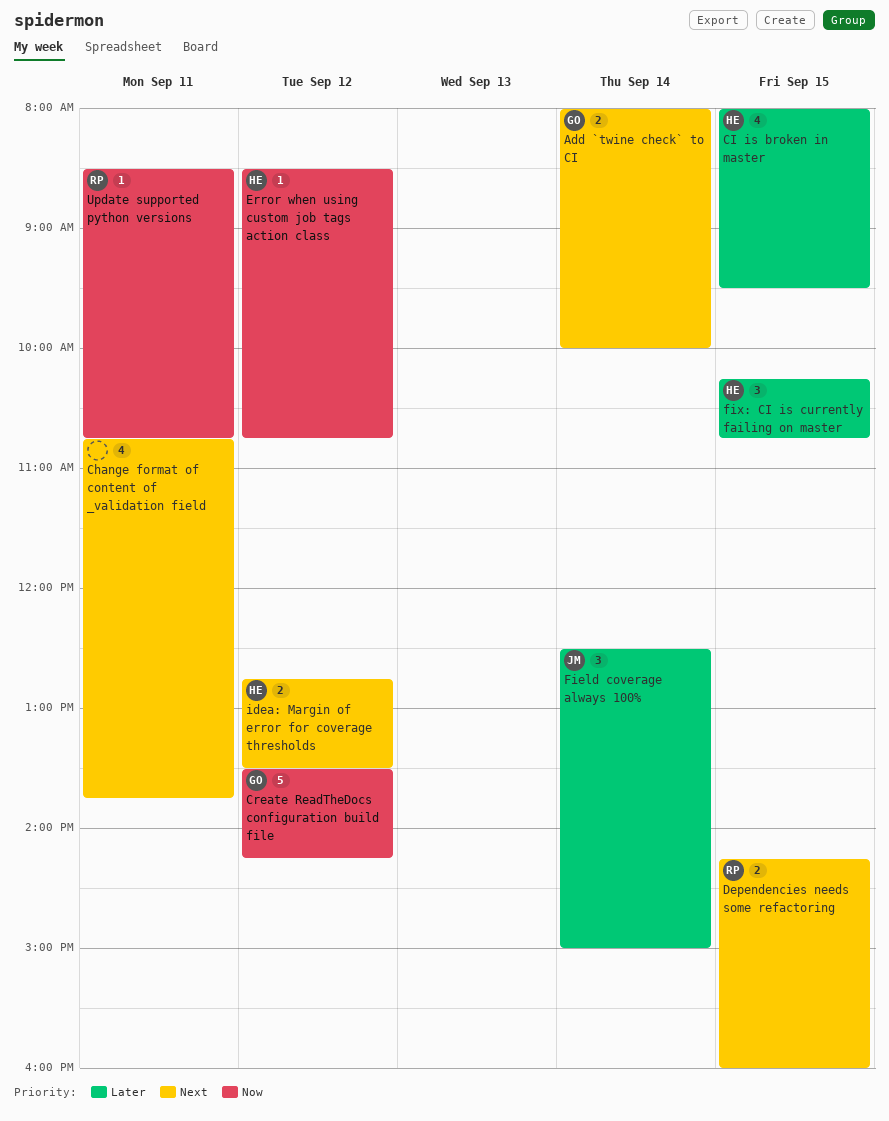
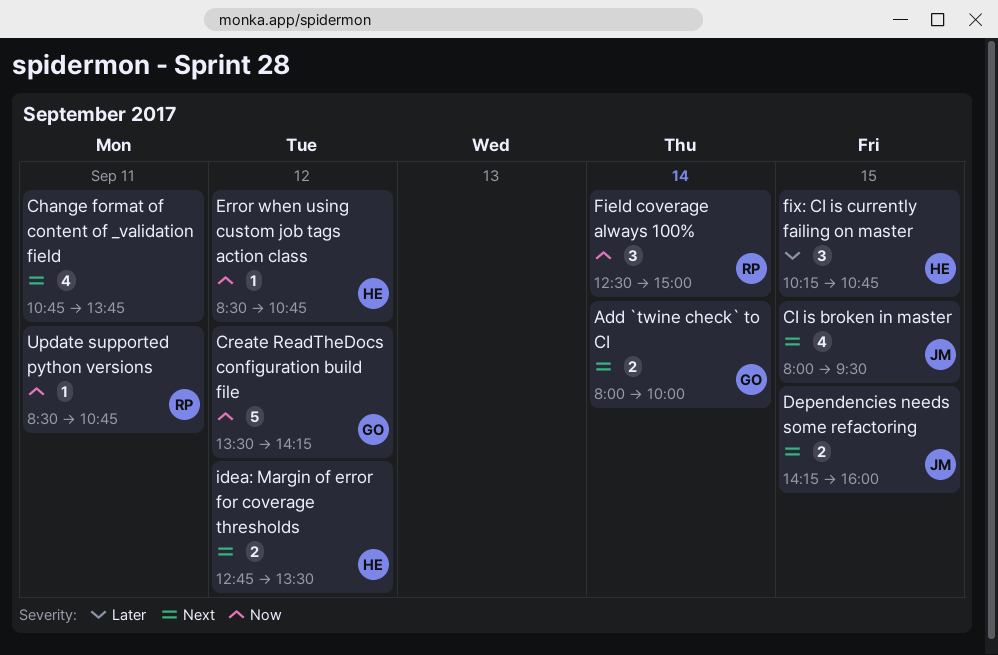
CI is broken in master, owner: HE -> JM
CI is broken in master, priority: Later -> Next
Dependencies needs some refactoring, owner: RP -> JM
Field coverage always 100%, owner: JM -> RP
Field coverage always 100%, priority: Later -> Now

